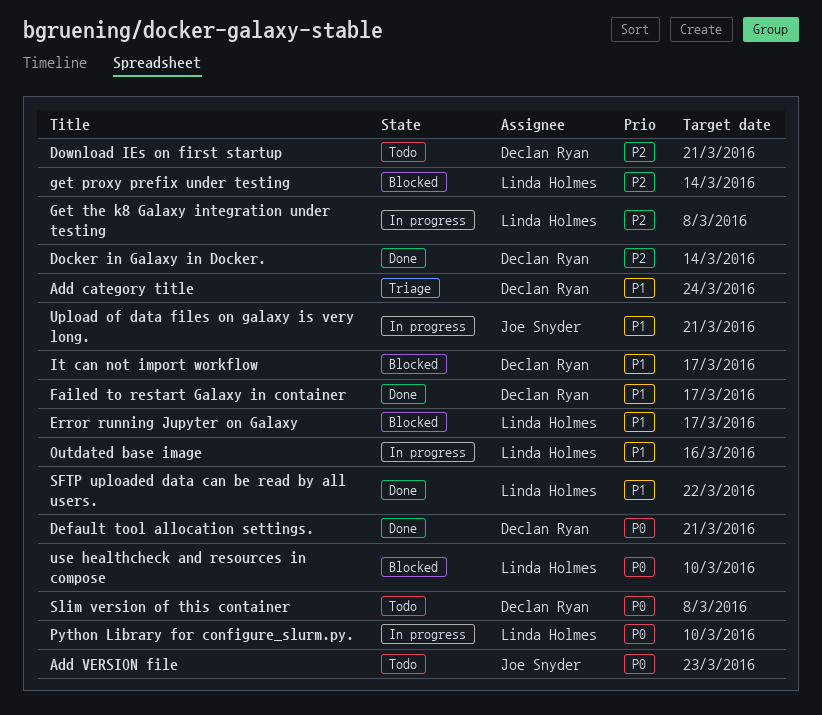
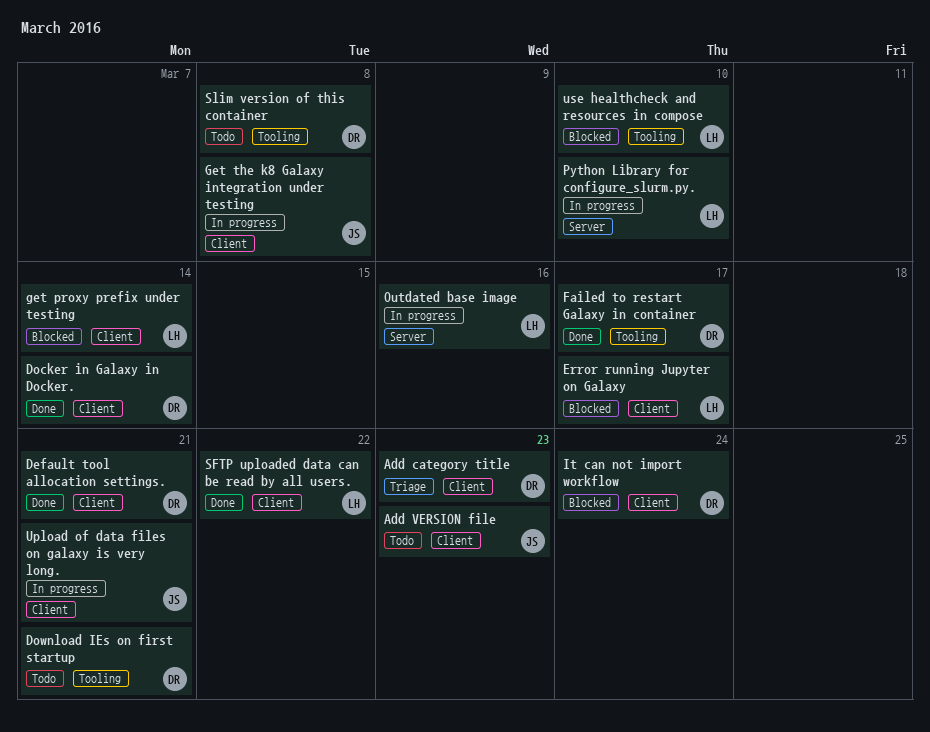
Add category title, due: Mar 24 -> Mar 23
Get the k8 Galaxy integration under testing, owner: Linda Holmes -> Joe Snyder
It can not import workflow, due: Mar 17 -> Mar 24

